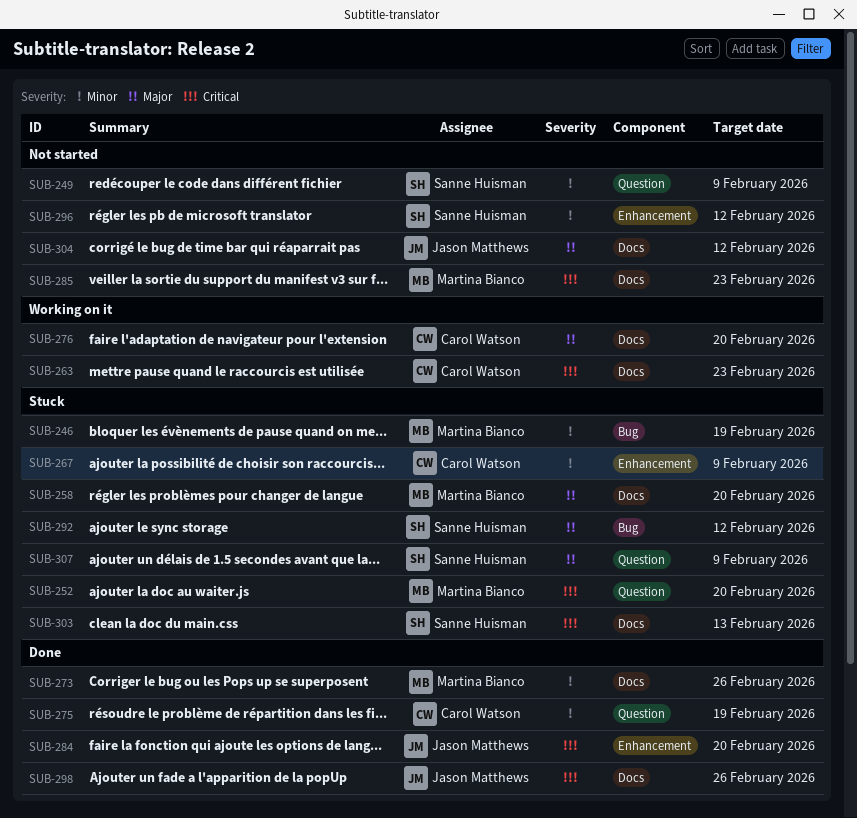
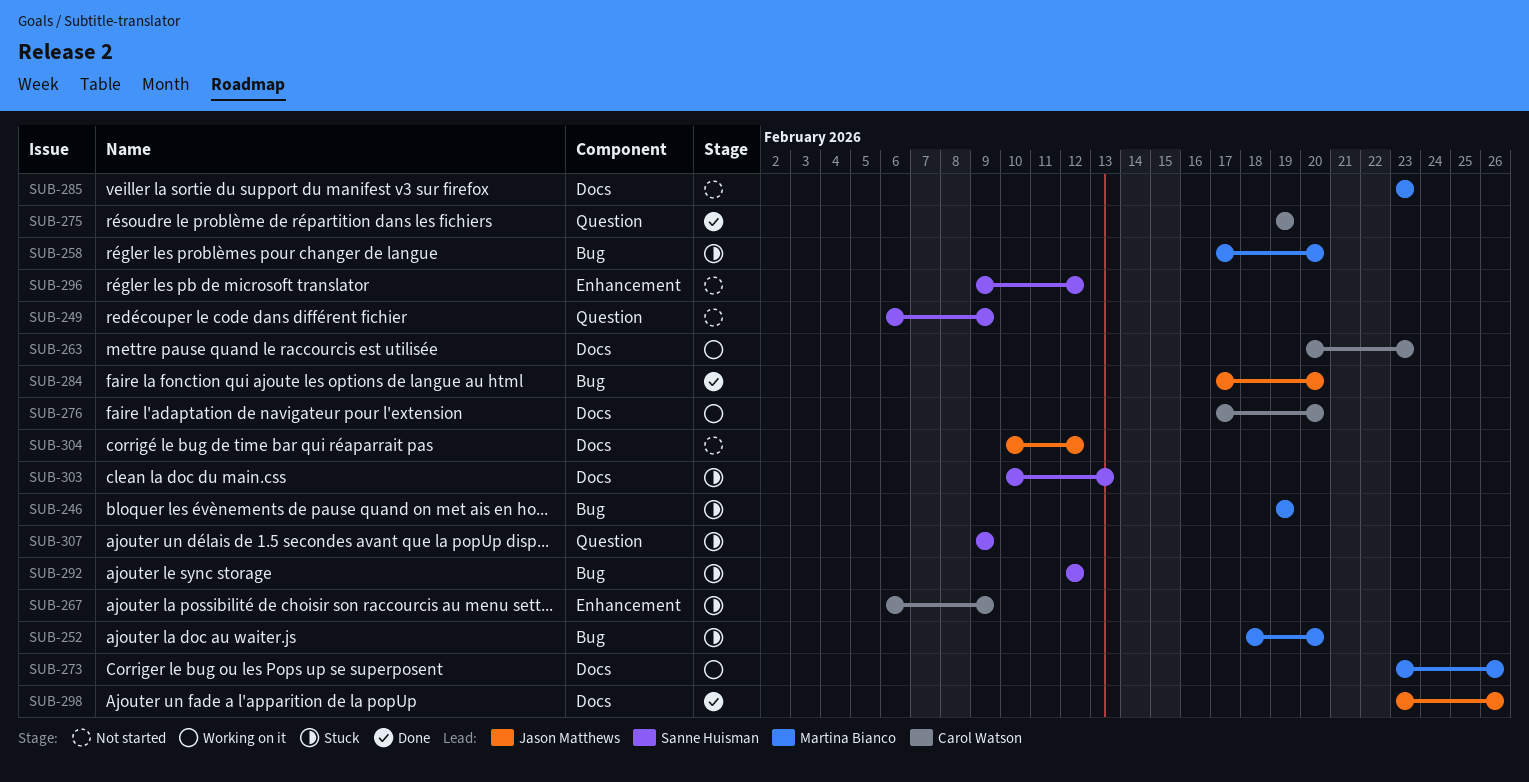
SUB-252, label: Question -> Bug
SUB-258, label: Docs -> Bug
SUB-273, status: Done -> Working on it
SUB-284, label: Enhancement -> Bug

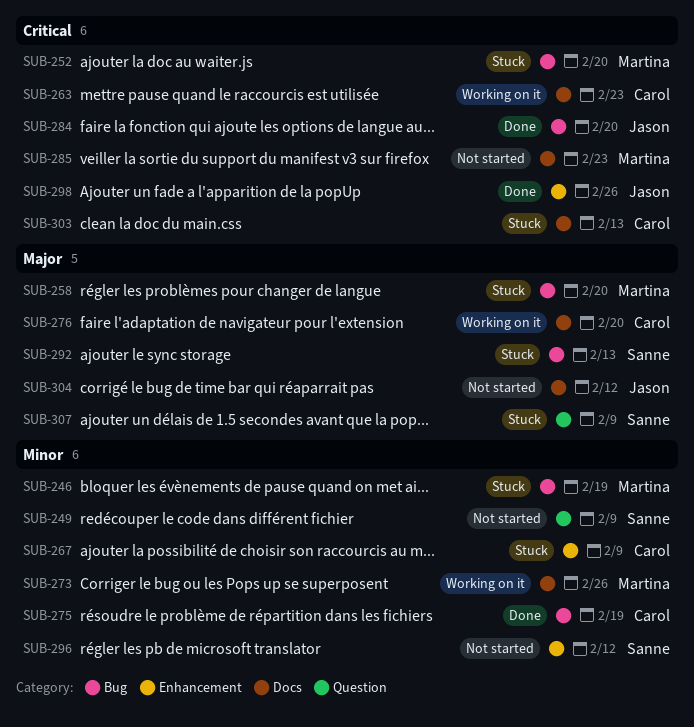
SUB-275, label: Question -> Bug
SUB-292, due: Feb 12 -> Feb 13
SUB-298, label: Docs -> Enhancement
SUB-303, owner: Sanne Huisman -> Carol Watson

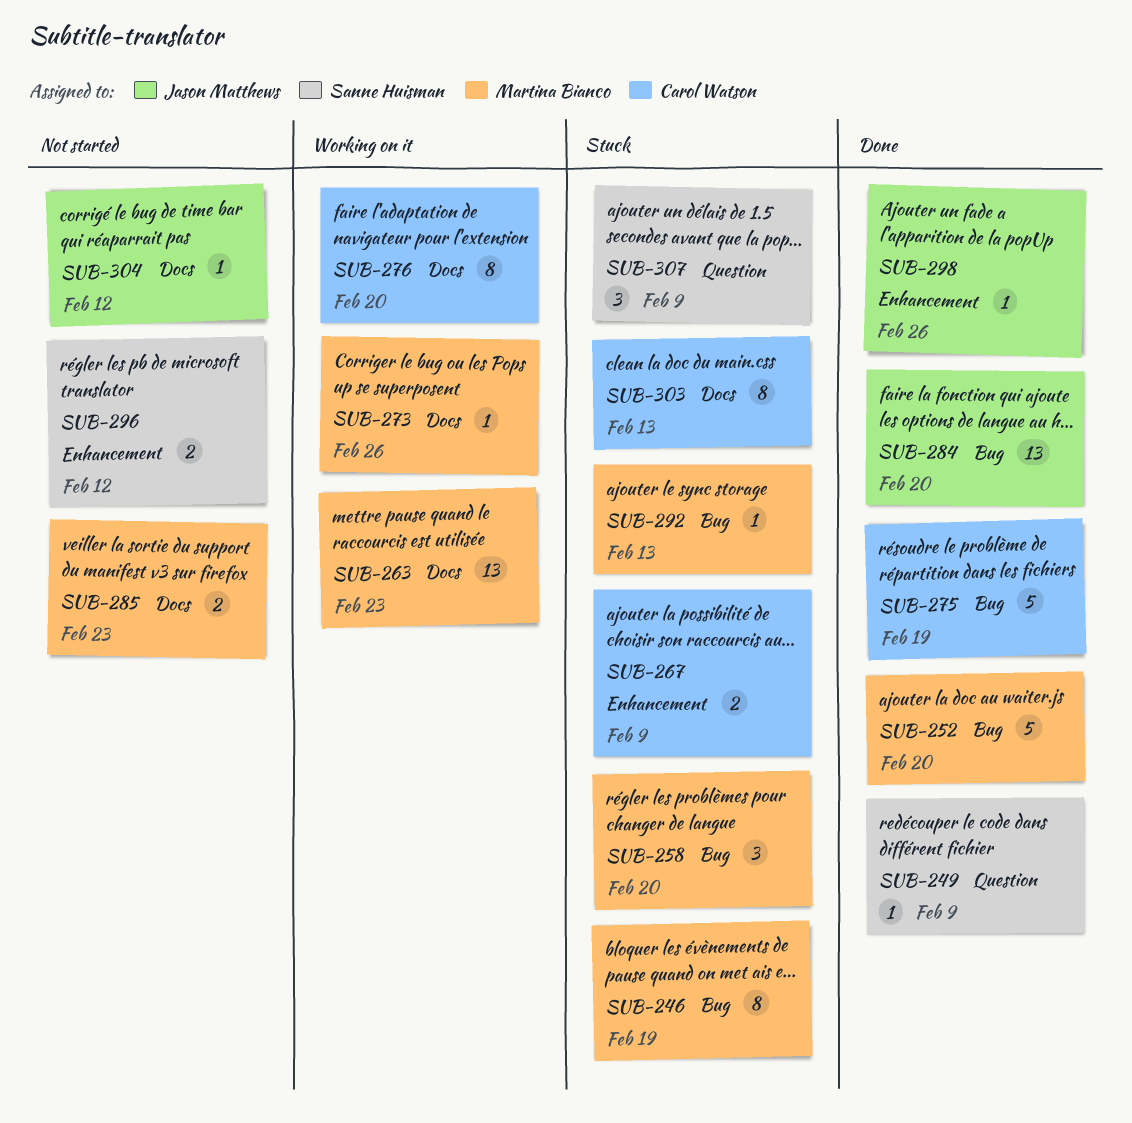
SUB-249, status: Not started -> Done
SUB-252, status: Stuck -> Done
SUB-263, owner: Carol Watson -> Martina Bianco
SUB-292, owner: Sanne Huisman -> Martina Bianco

